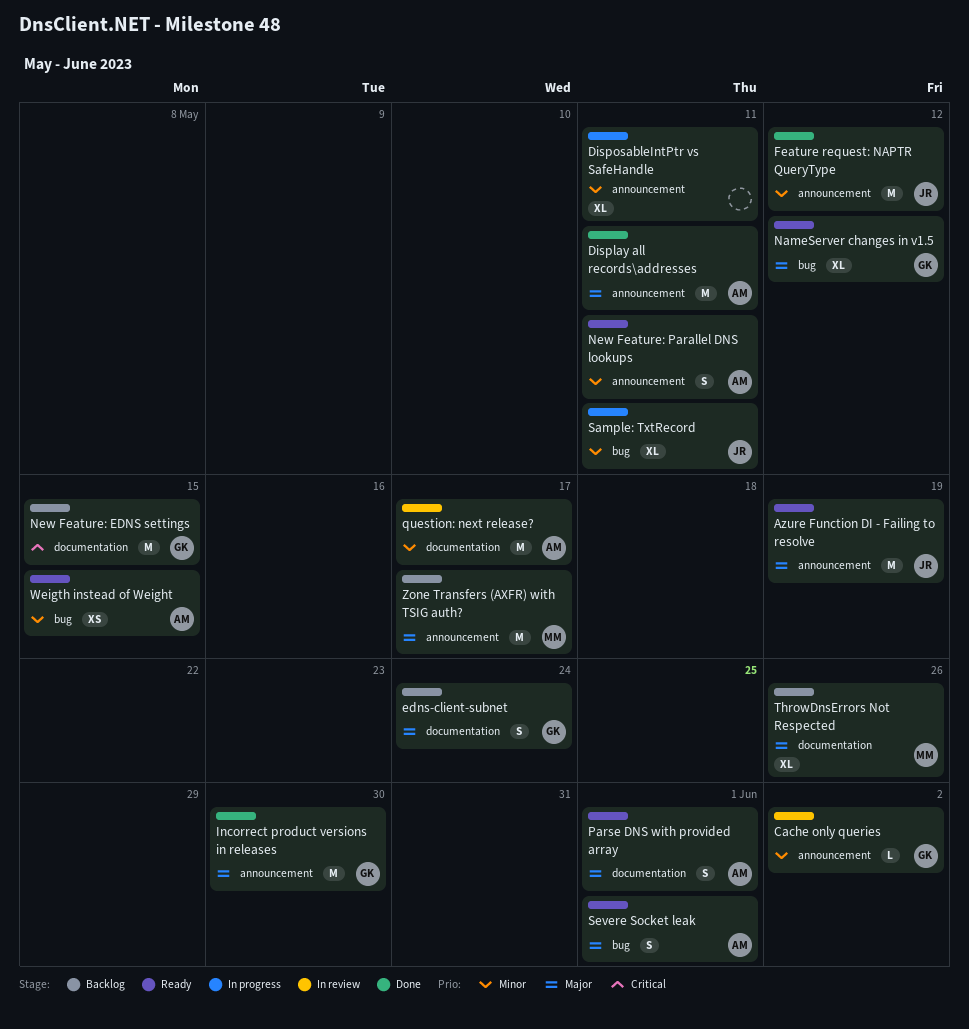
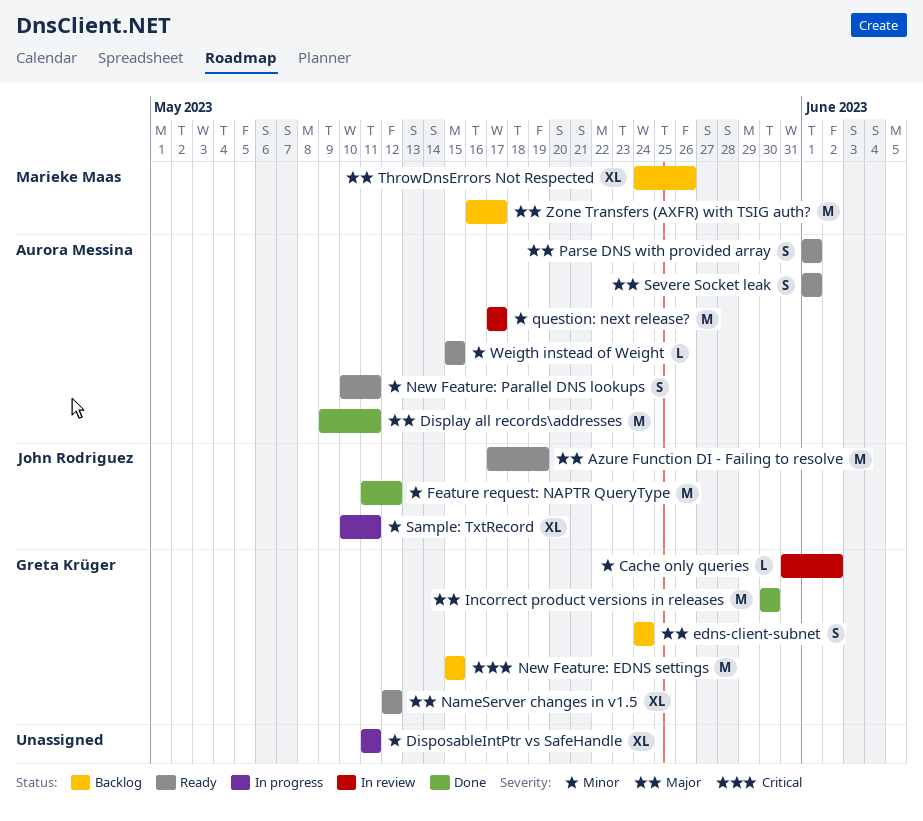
Weigth instead of Weight, estimate: XS -> L

